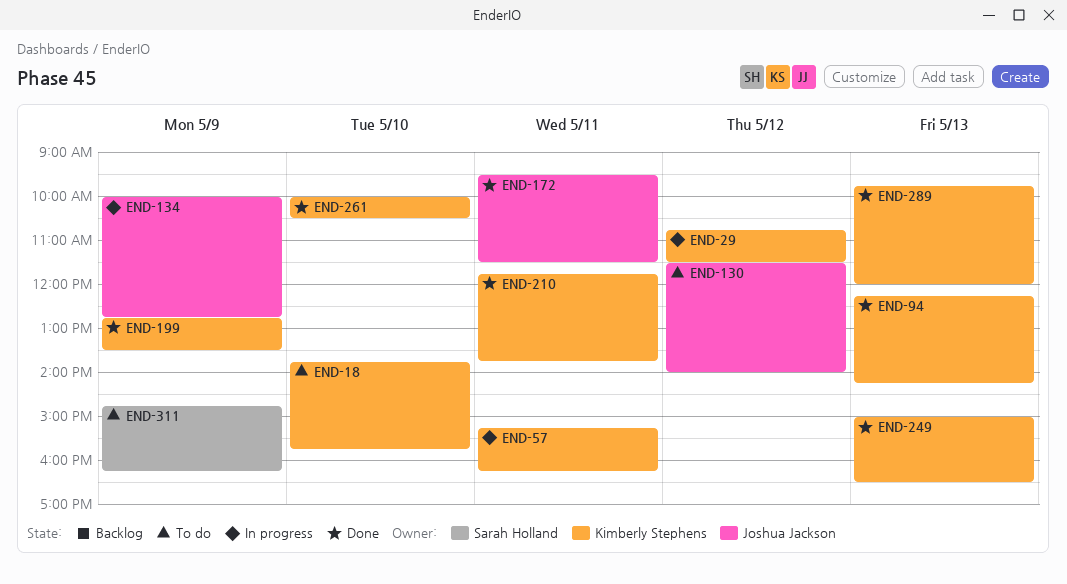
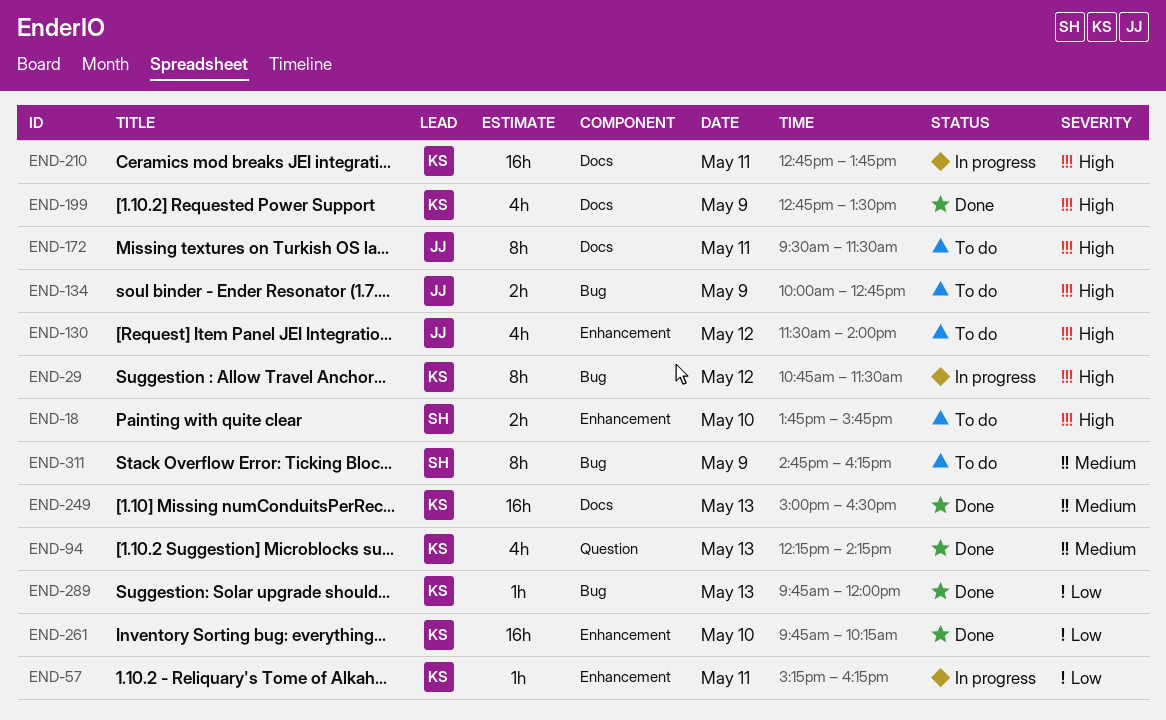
END-18, owner: Kimberly Stephens -> Sarah Holland
END-134, status: In progress -> To do
END-172, status: Done -> To do
END-210, status: Done -> In progress
END-210, begins: 11:45 -> 12:45
END-261, begins: 10:00 -> 09:45
END-261, ends: 10:30 -> 10:15

